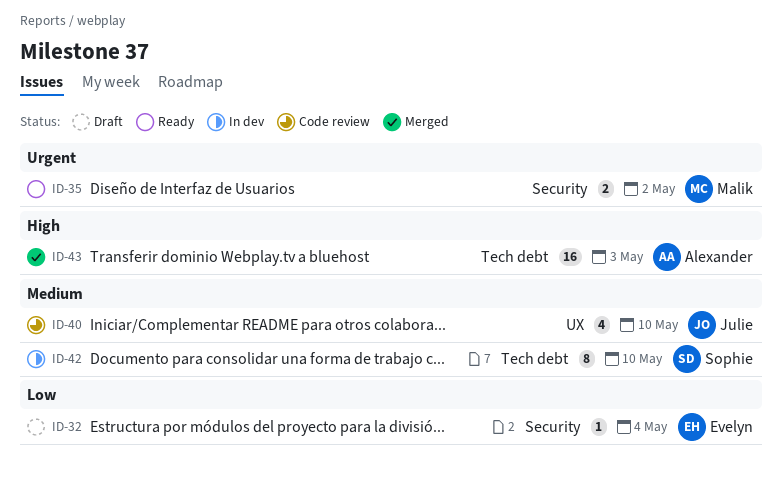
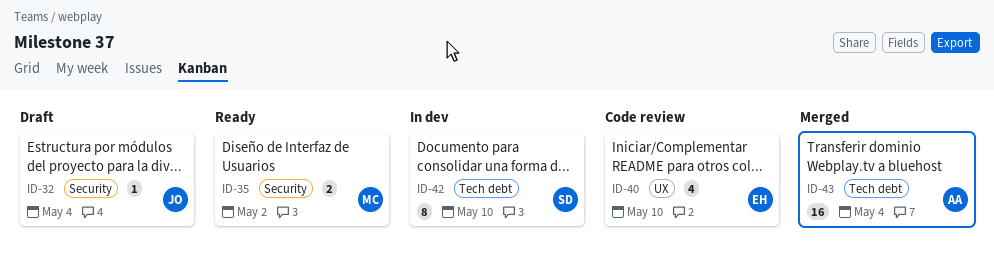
ID-32, owner: Evelyn -> Julie
ID-40, owner: Julie -> Evelyn
ID-43, due: May 3 -> May 4

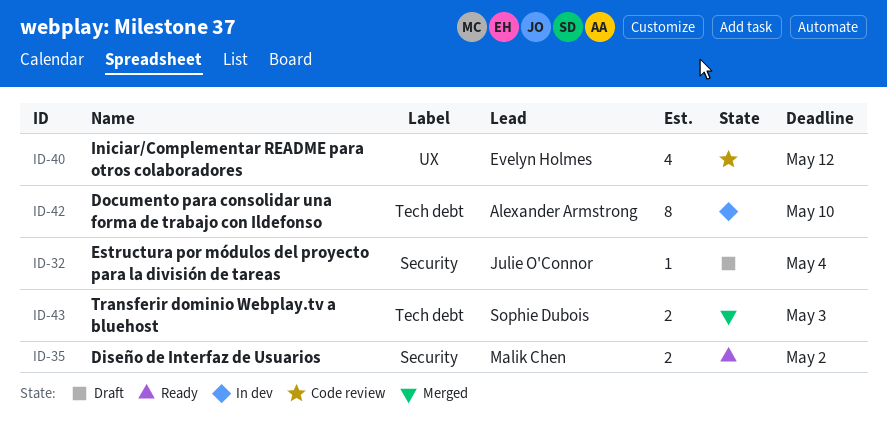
ID-40, due: May 10 -> May 12
ID-42, owner: Sophie Dubois -> Alexander Armstrong
ID-43, owner: Alexander Armstrong -> Sophie Dubois
ID-43, estimate: 16 -> 2
ID-43, due: May 4 -> May 3

